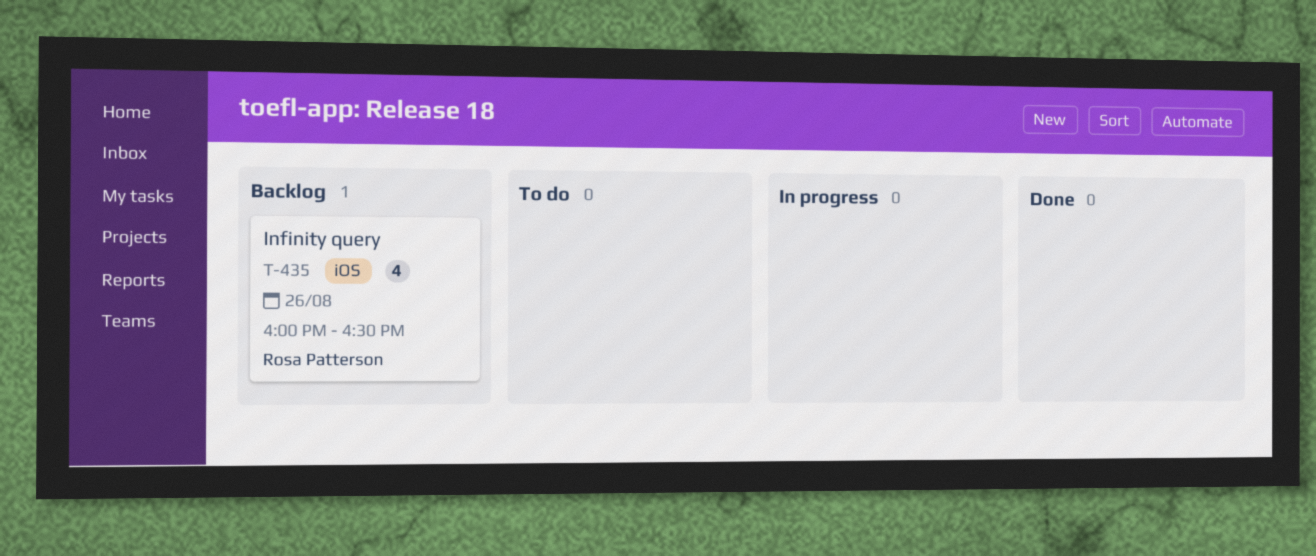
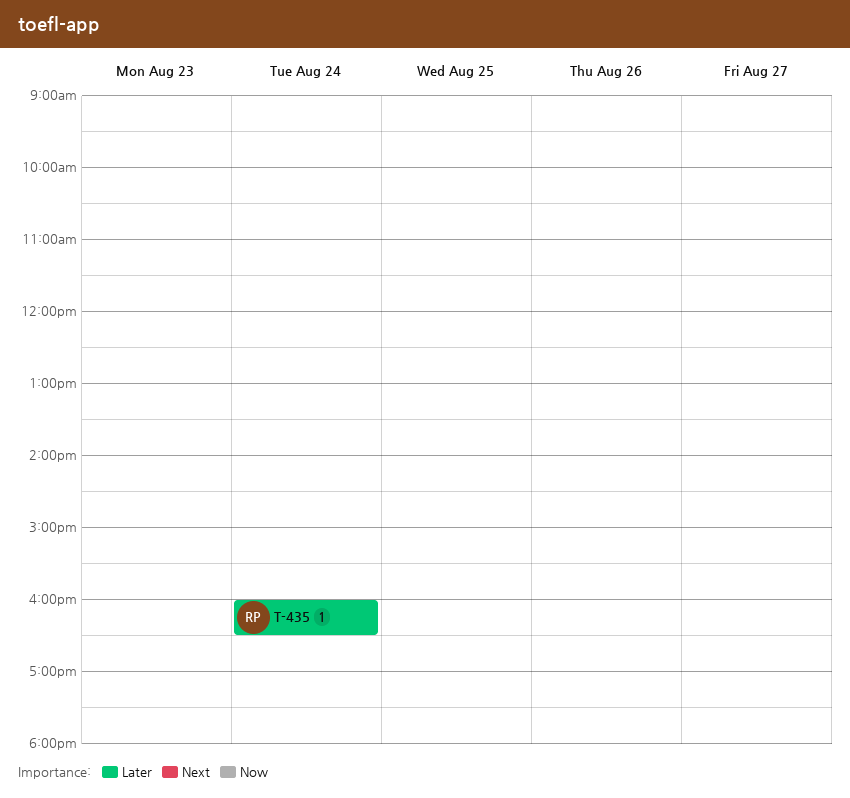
T-435, estimate: 4 -> 1
T-435, day: Aug 26 -> Aug 24

